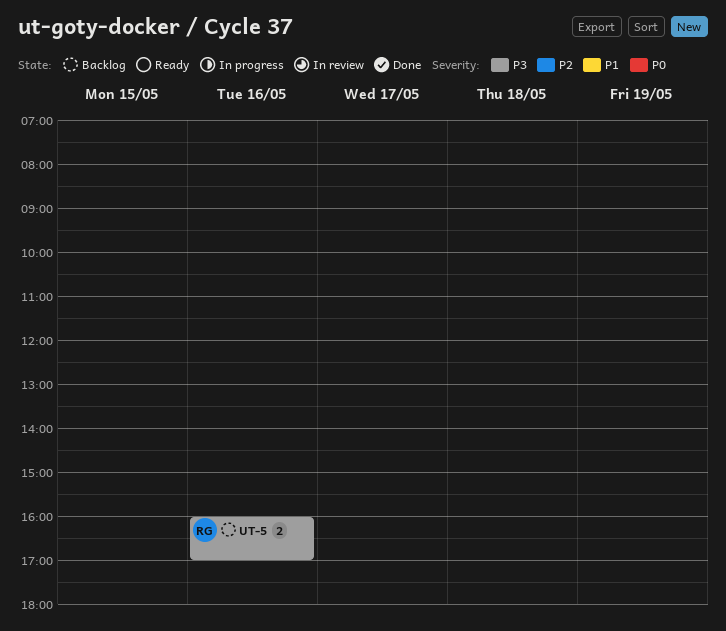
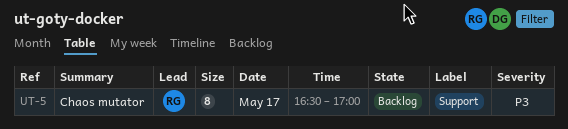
UT-5, estimate: 2 -> 8
UT-5, day: May 16 -> May 17
UT-5, begins: 16:00 -> 16:30

